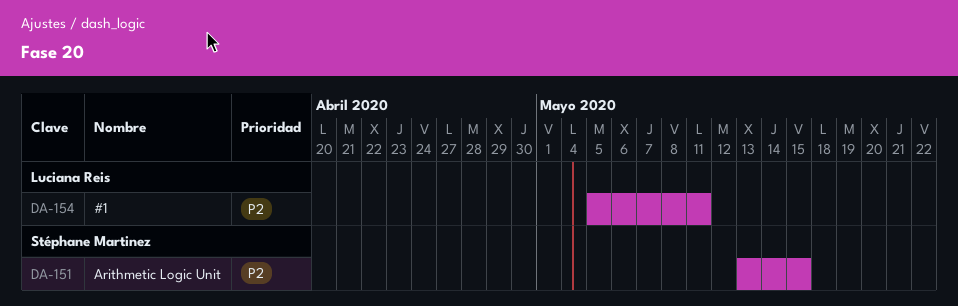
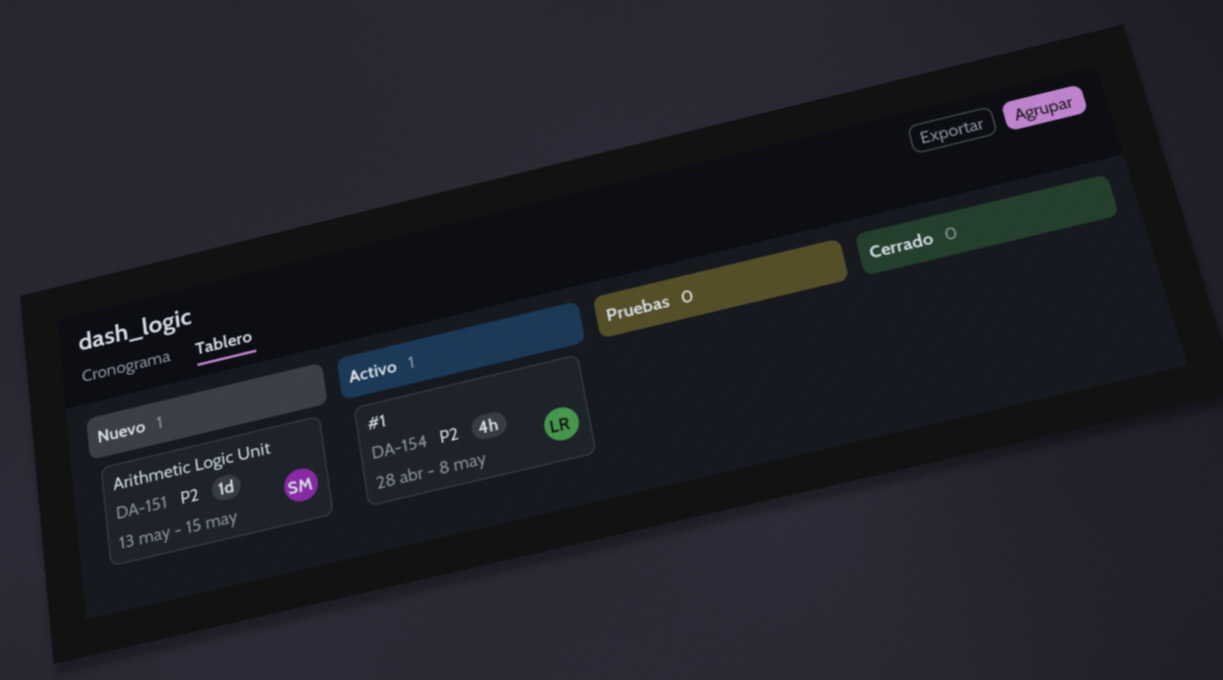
DA-154, start: May 5 -> Apr 28
DA-154, due: May 11 -> May 8

